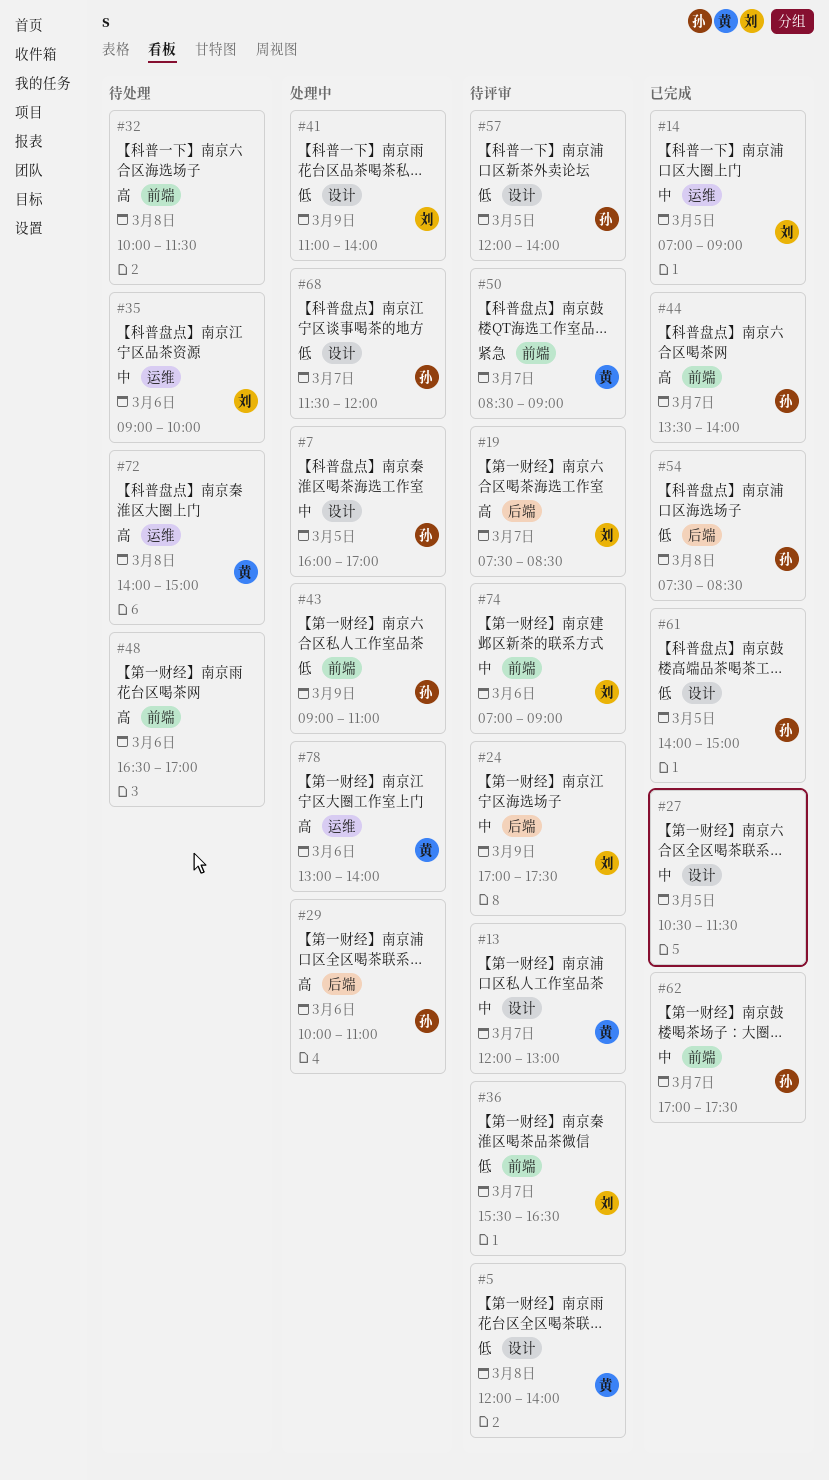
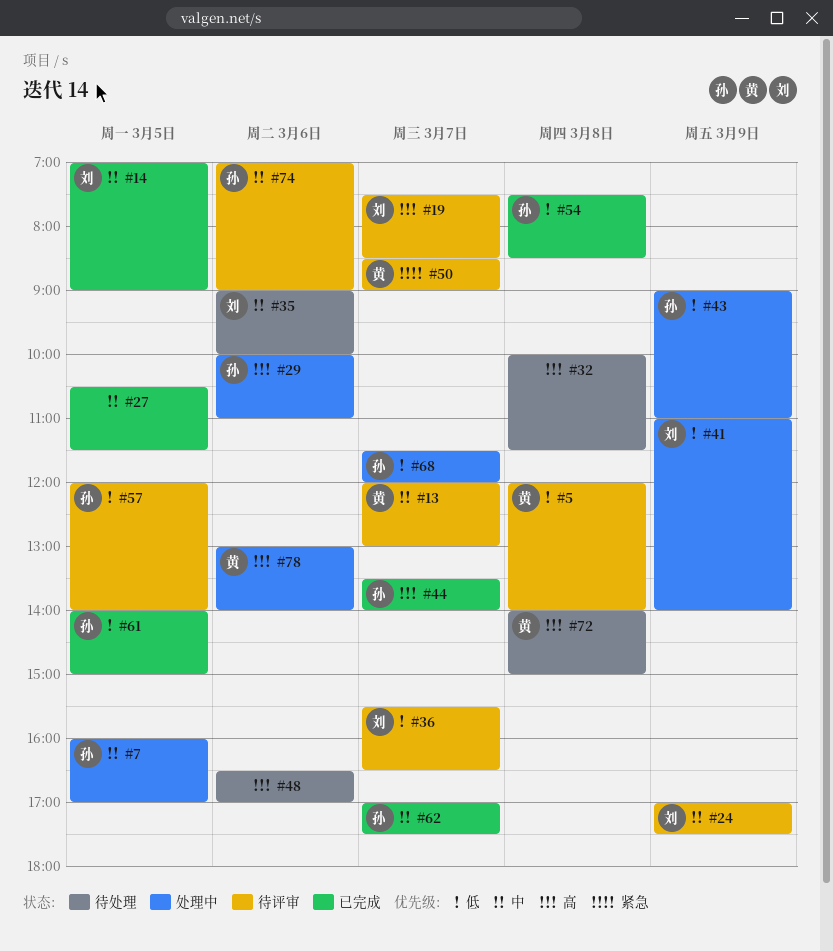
#74, owner: 刘 -> 孙

